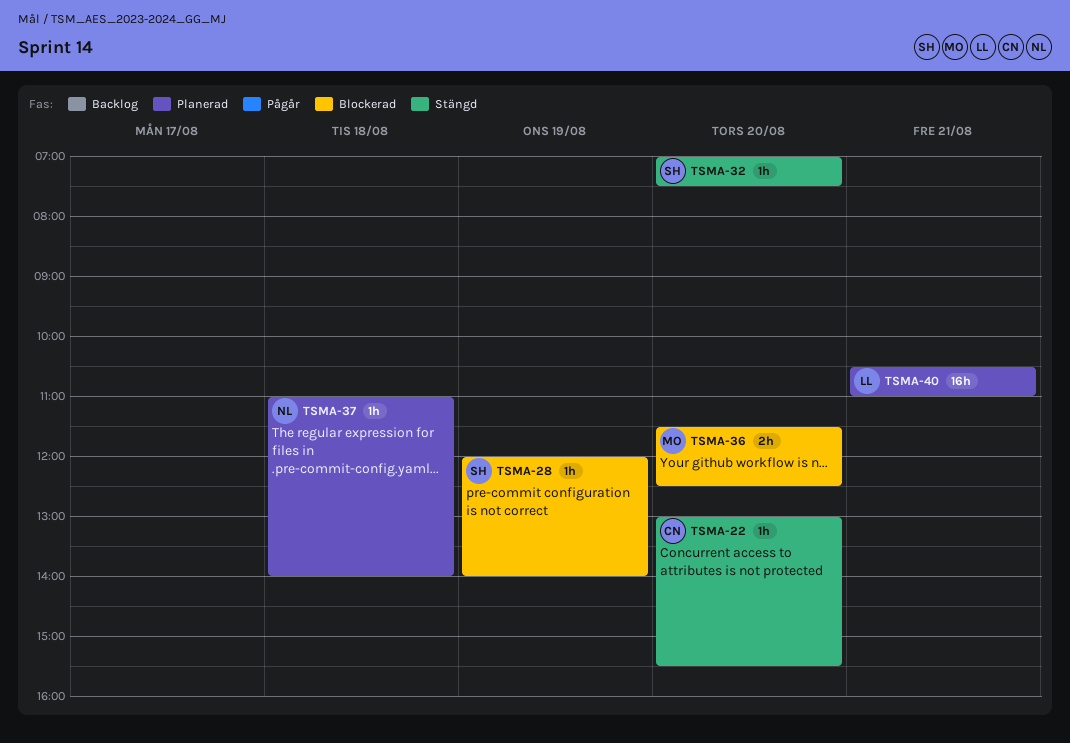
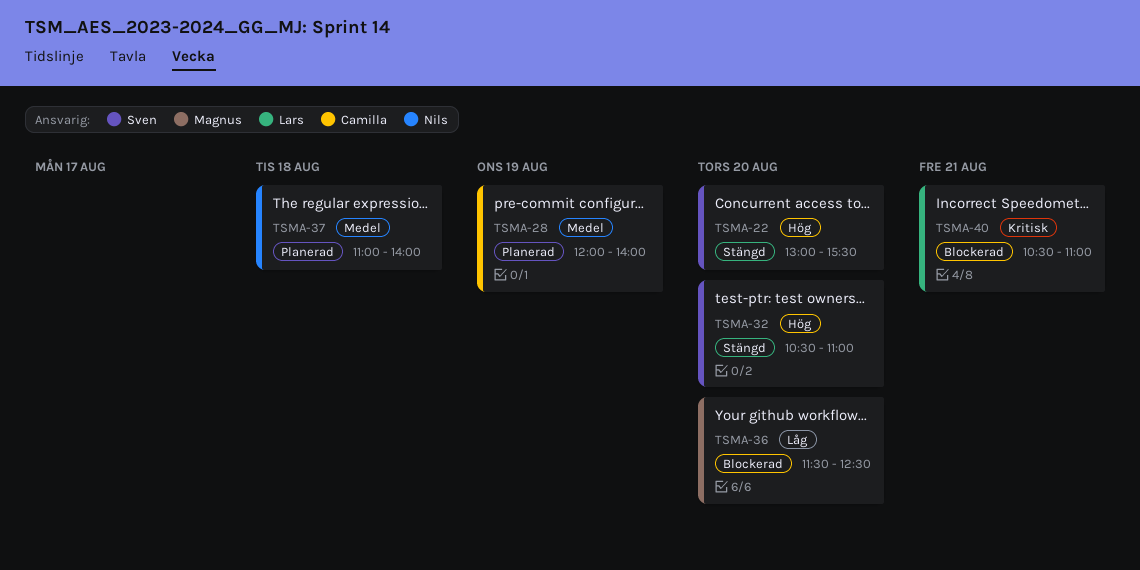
TSMA-22, owner: Camilla -> Sven
TSMA-28, status: Blockerad -> Planerad
TSMA-28, owner: Sven -> Camilla
TSMA-32, begins: 07:00 -> 10:30
TSMA-32, ends: 07:30 -> 11:00
TSMA-40, status: Planerad -> Blockerad

